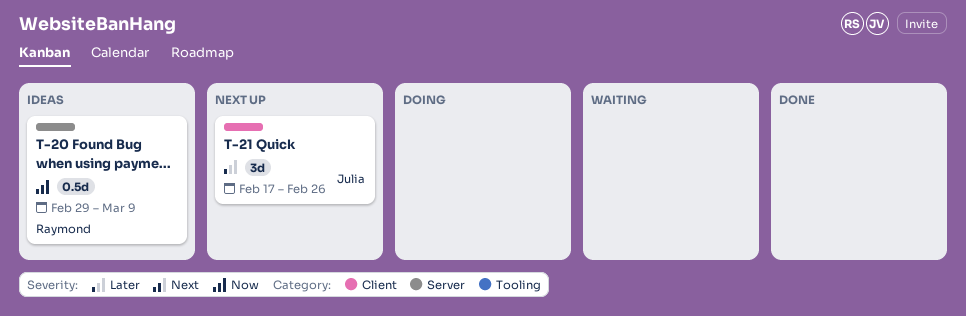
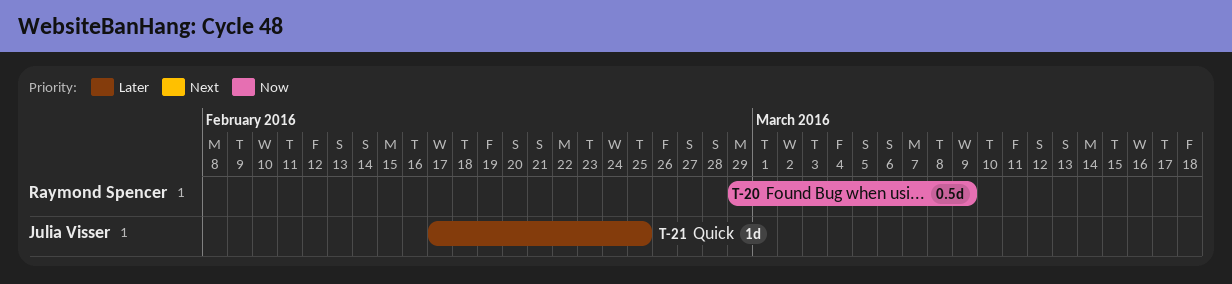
T-21, estimate: 3d -> 1d
T-21, due: Feb 26 -> Feb 25

